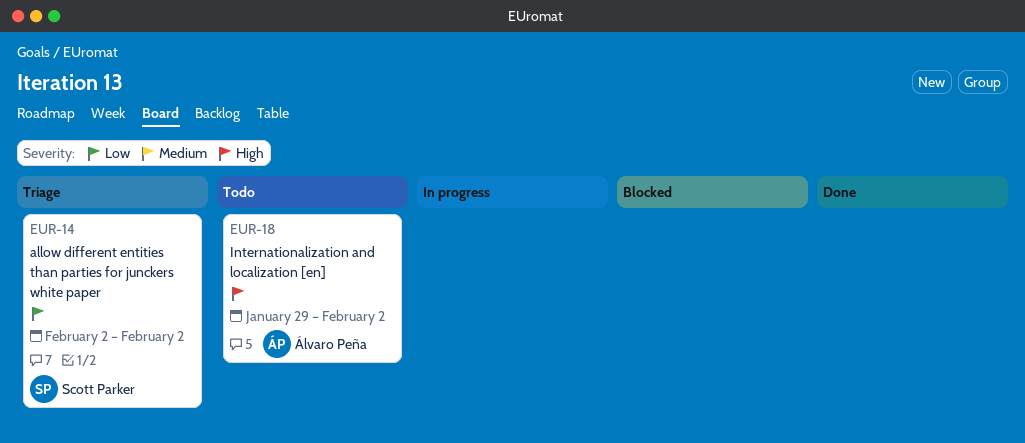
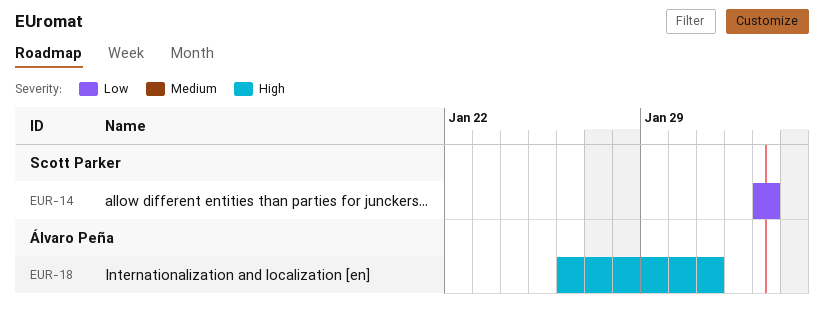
EUR-18, start: Jan 29 -> Jan 26
EUR-18, due: Feb 2 -> Jan 31

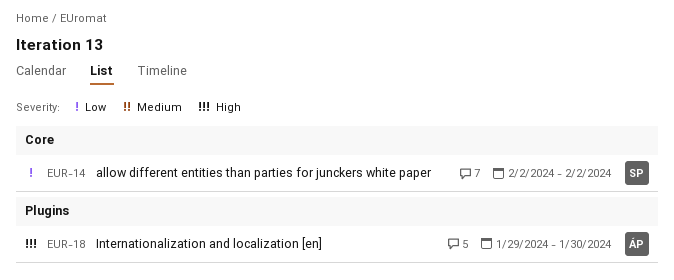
EUR-18, start: Jan 26 -> Jan 29
EUR-18, due: Jan 31 -> Jan 30

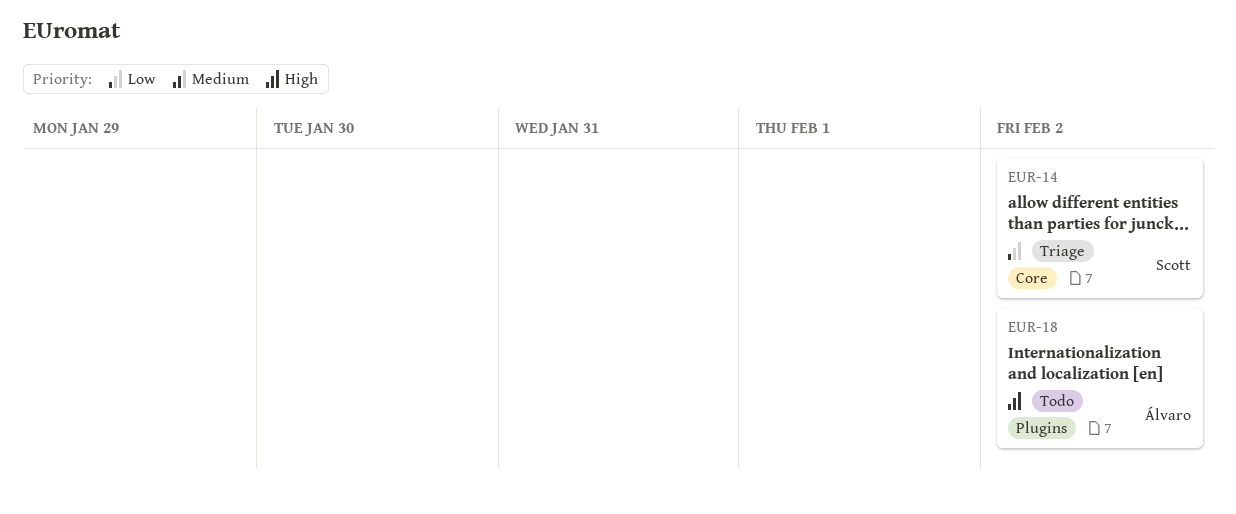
EUR-18, due: Jan 30 -> Feb 2

